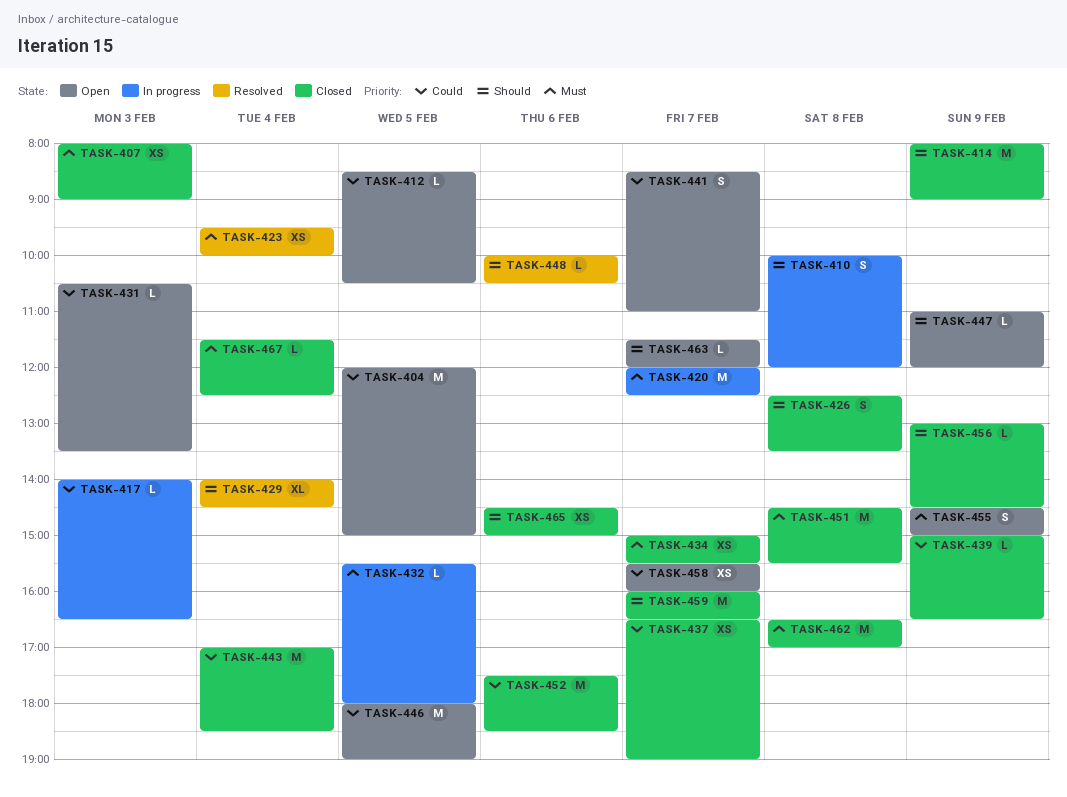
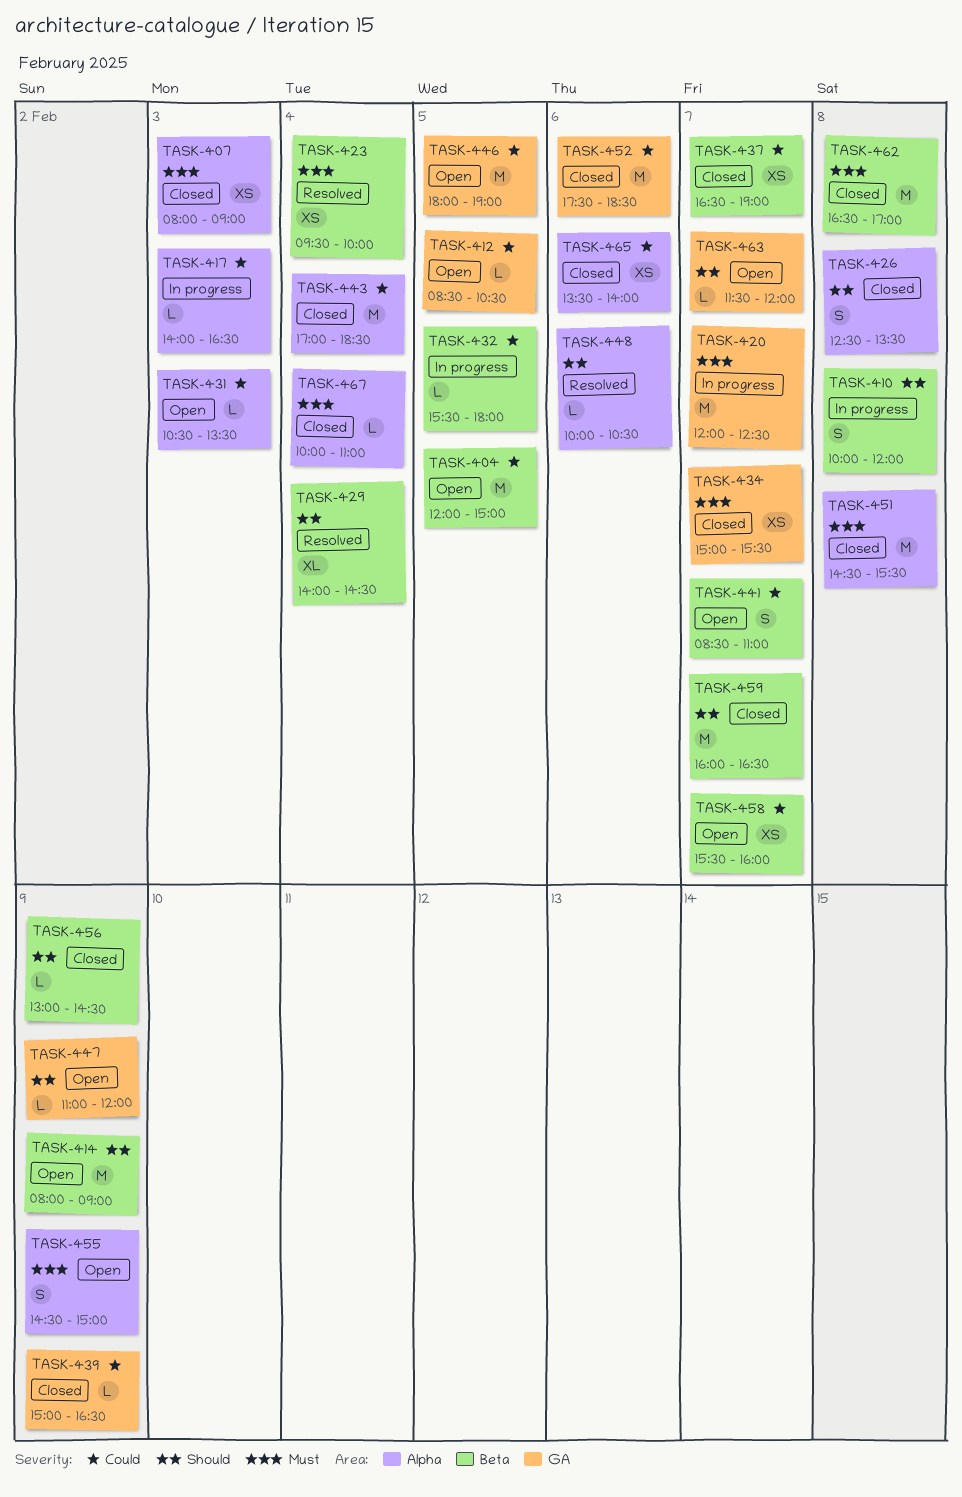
TASK-414, status: Closed -> Open
TASK-432, priority: Must -> Could
TASK-465, priority: Should -> Could
TASK-465, begins: 14:30 -> 13:30
TASK-465, ends: 15:00 -> 14:00
TASK-467, begins: 11:30 -> 10:00
TASK-467, ends: 12:30 -> 11:00

